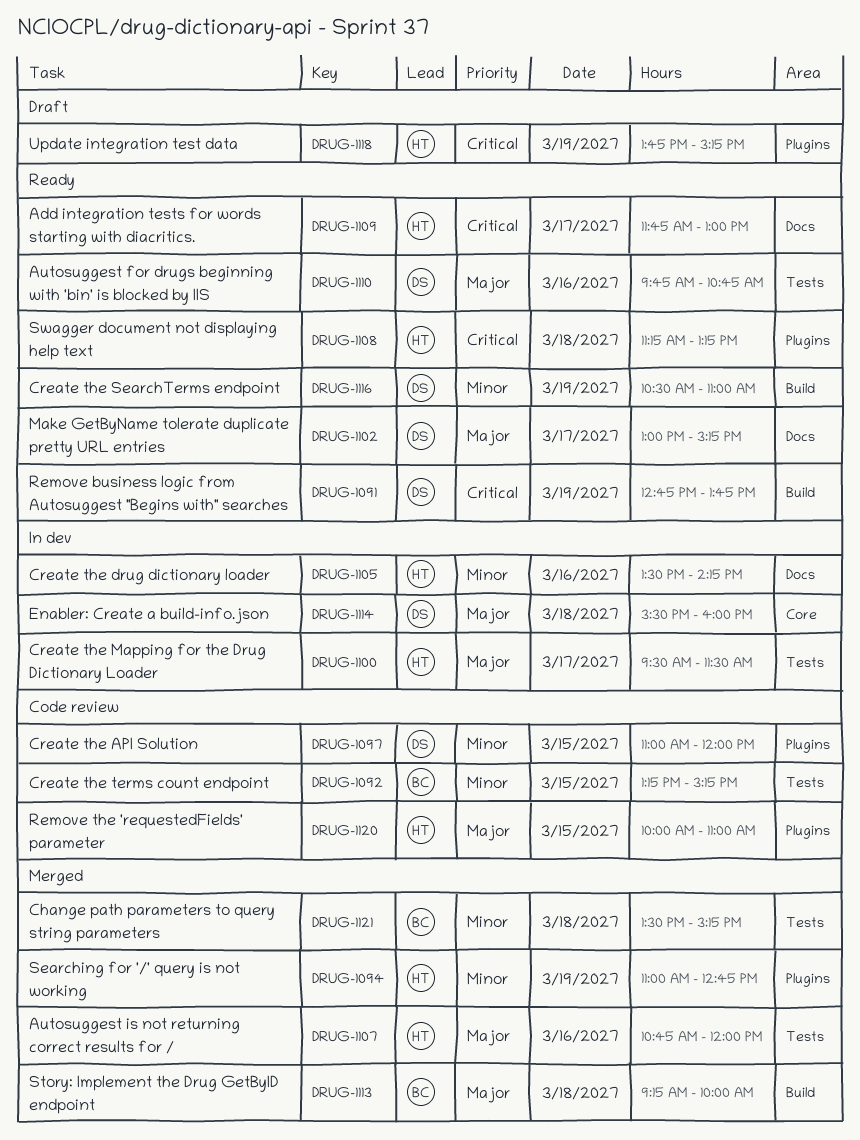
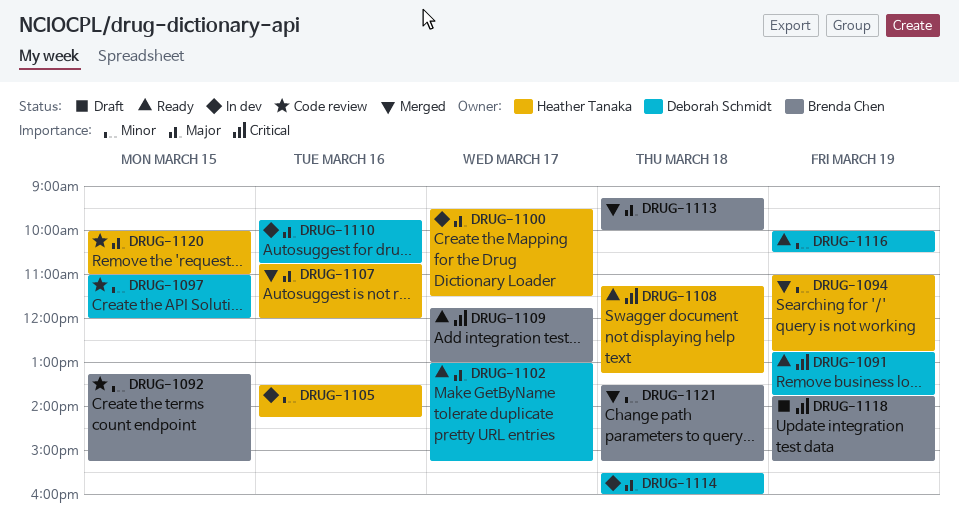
DRUG-1109, owner: Heather Tanaka -> Brenda Chen
DRUG-1110, status: Ready -> In dev
DRUG-1116, begins: 10:30 -> 10:00
DRUG-1116, ends: 11:00 -> 10:30
DRUG-1118, owner: Heather Tanaka -> Brenda Chen

